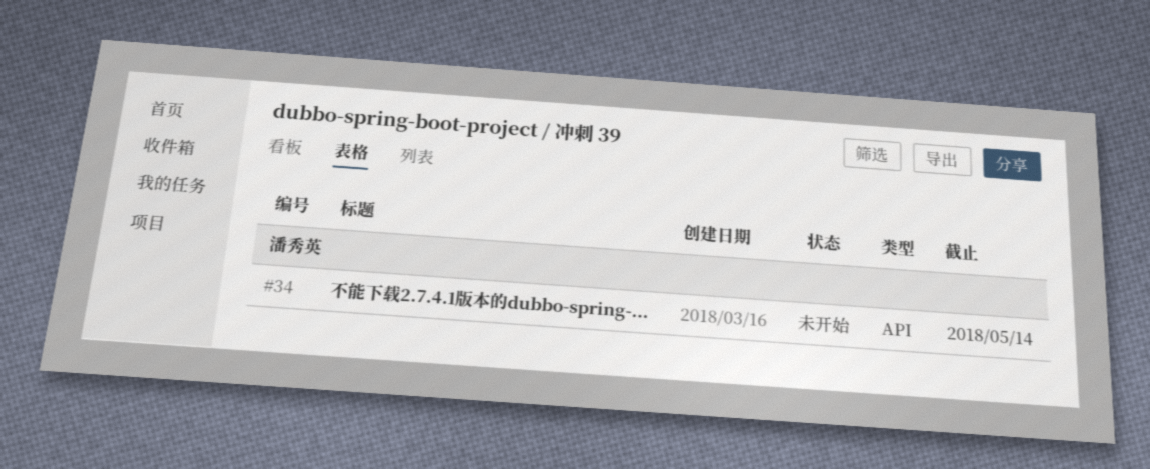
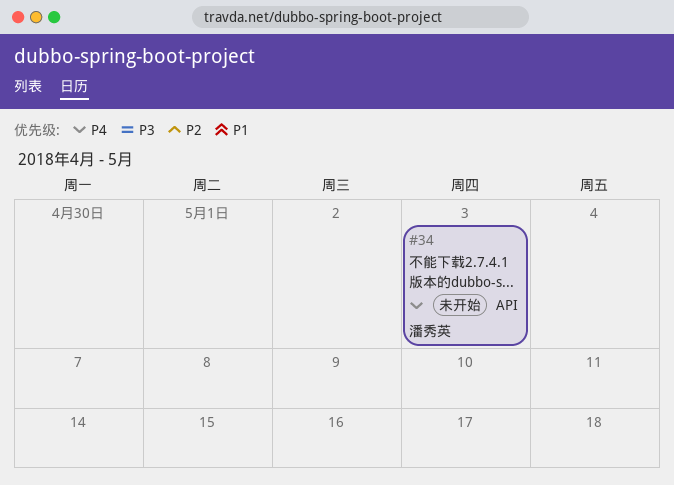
#34, due: May 14 -> May 3

